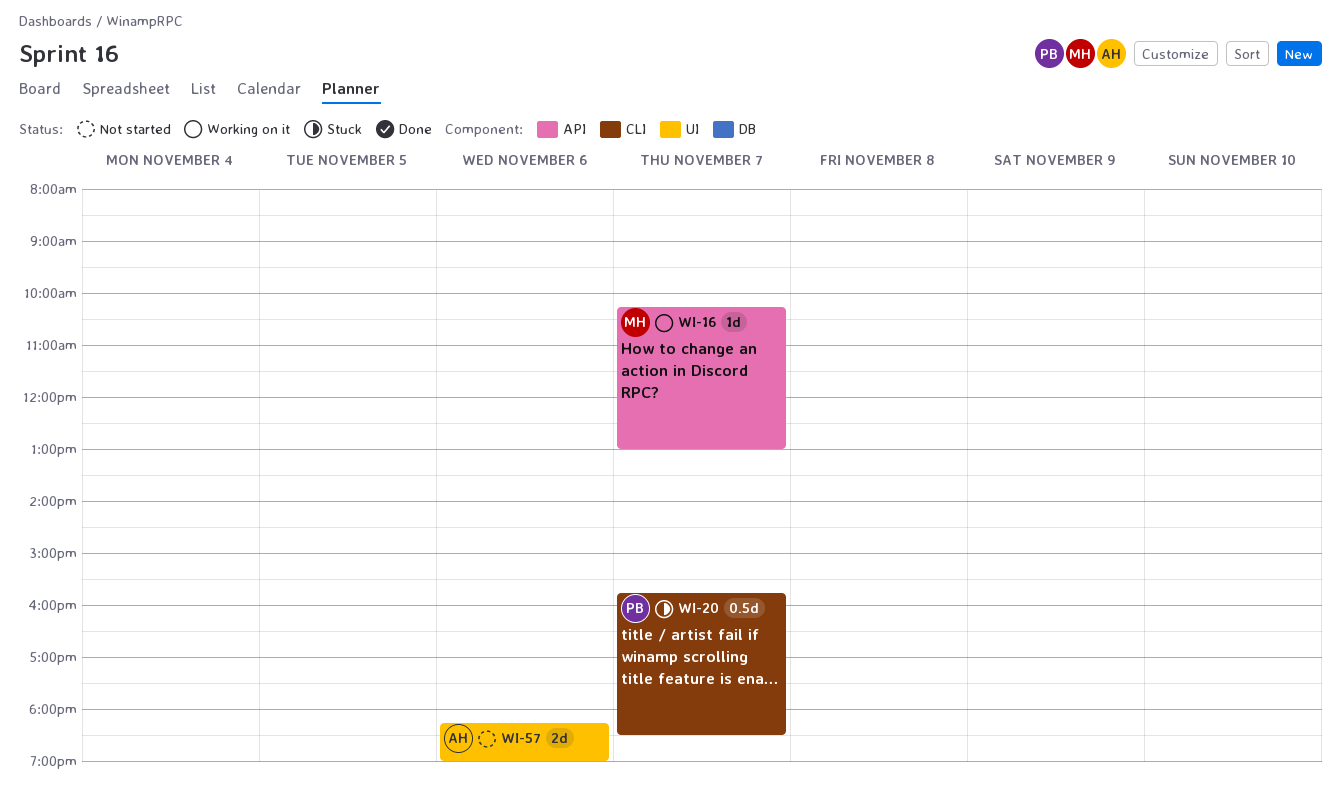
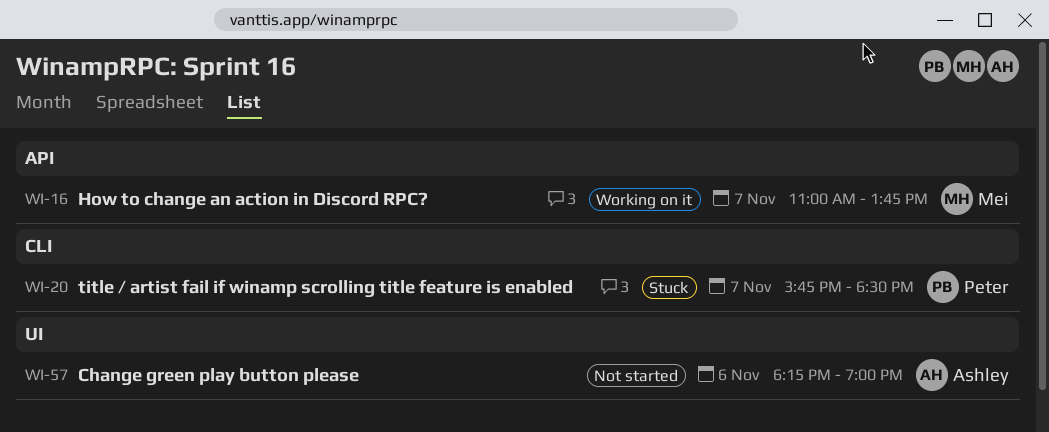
WI-16, begins: 10:15 -> 11:00
WI-16, ends: 13:00 -> 13:45

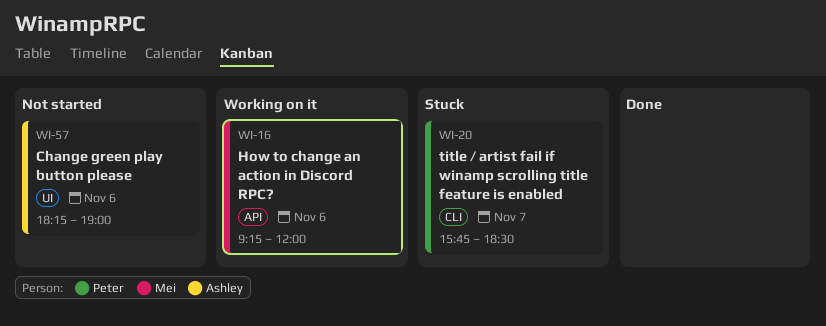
WI-16, day: Nov 7 -> Nov 6
WI-16, begins: 11:00 -> 09:15
WI-16, ends: 13:45 -> 12:00

